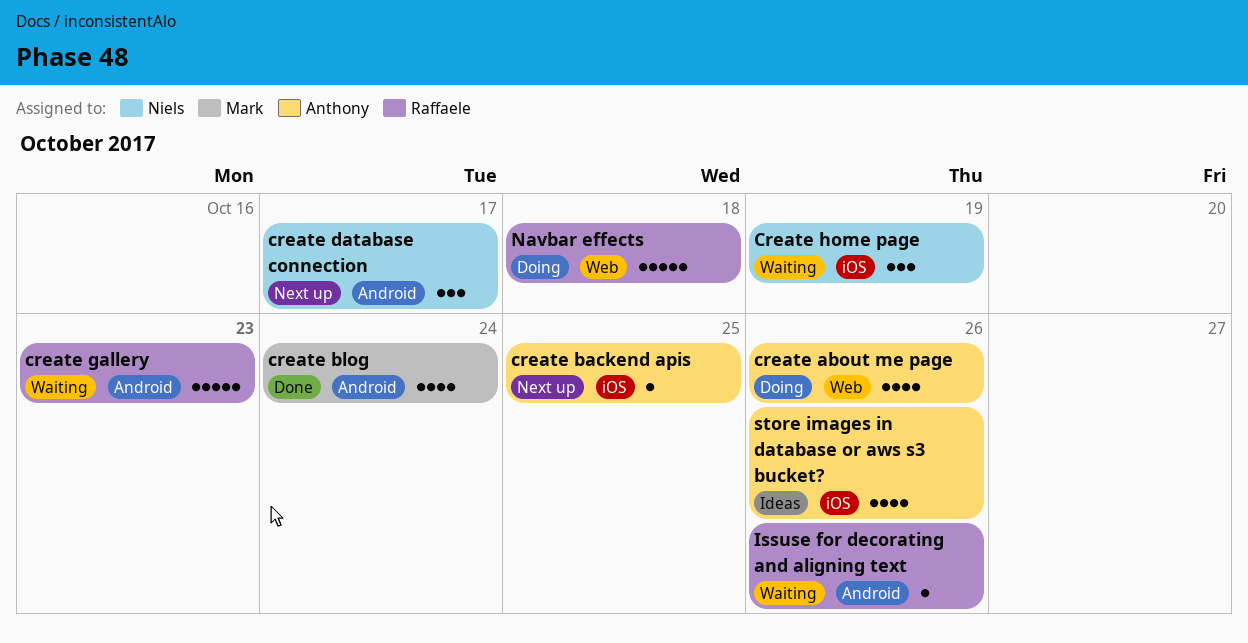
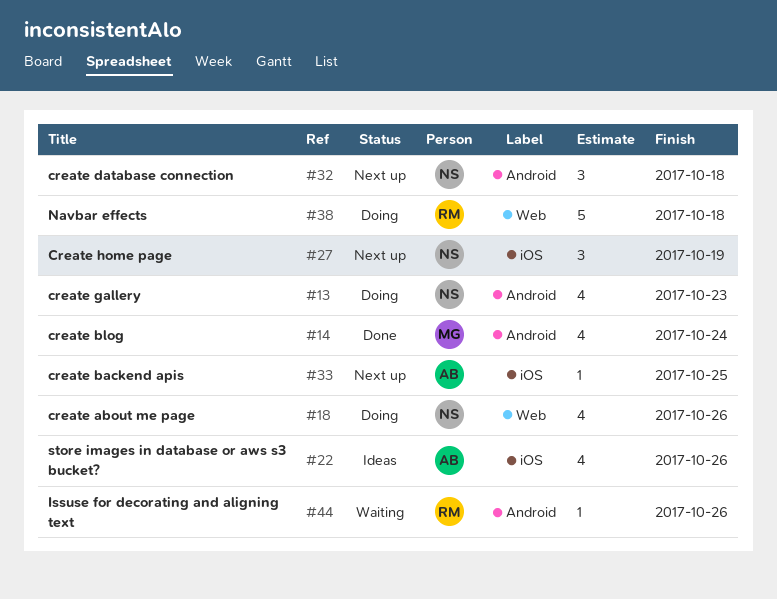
create about me page, owner: Anthony -> Niels
create database connection, due: Oct 17 -> Oct 18
create gallery, status: Waiting -> Doing
create gallery, owner: Raffaele -> Niels
create gallery, estimate: 5 -> 4
Create home page, status: Waiting -> Next up

